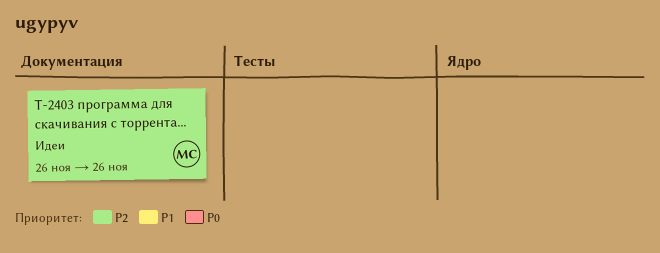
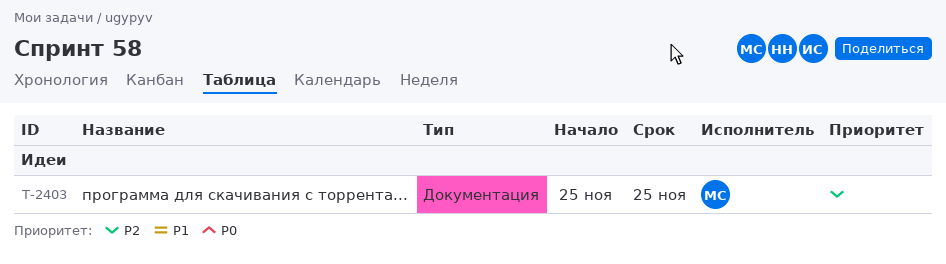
T-2403, start: Nov 26 -> Nov 25
T-2403, due: Nov 26 -> Nov 25

